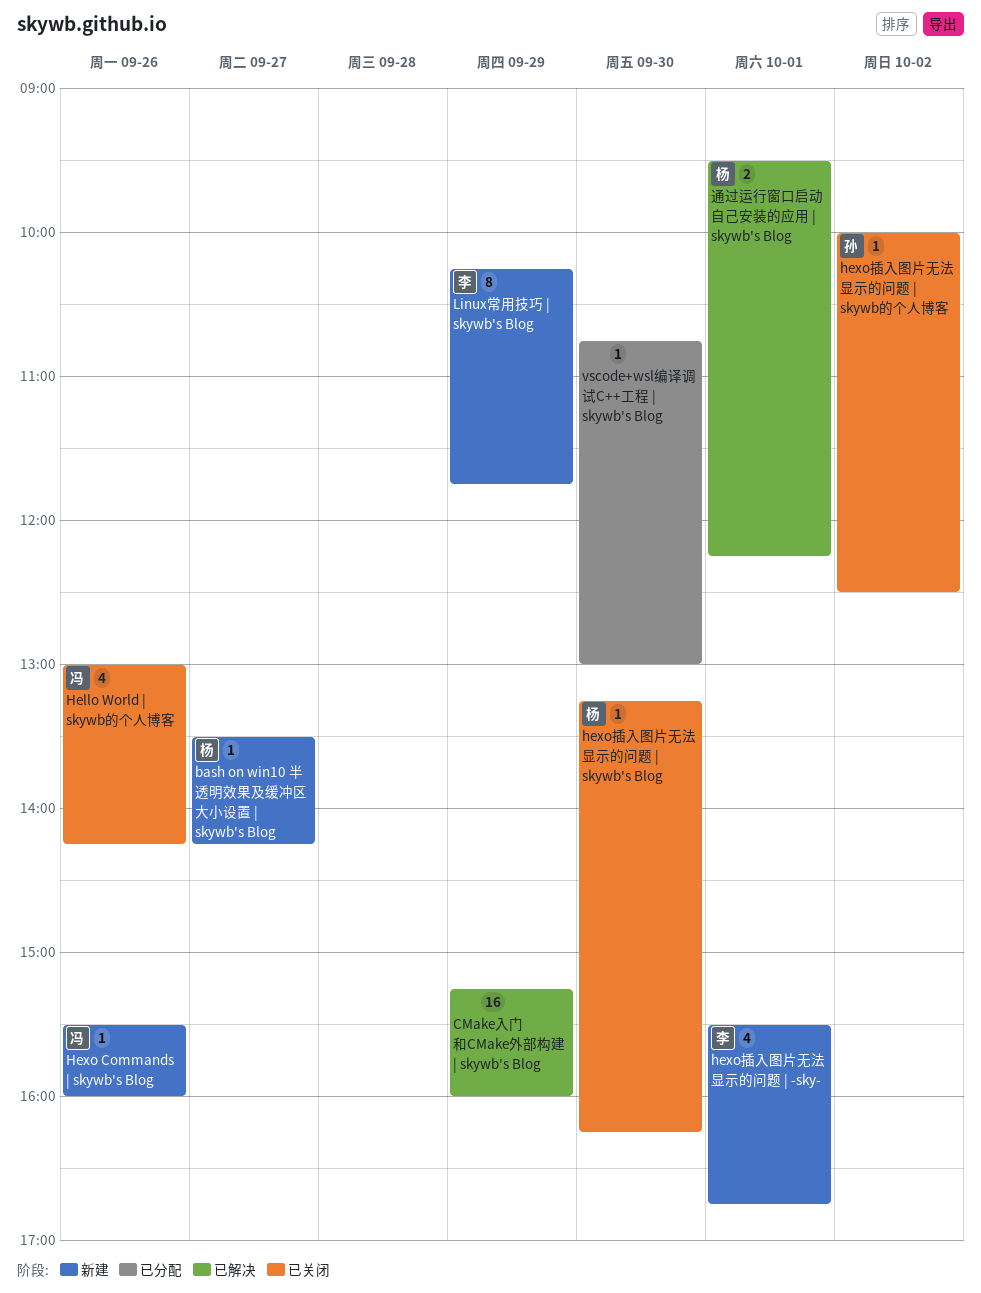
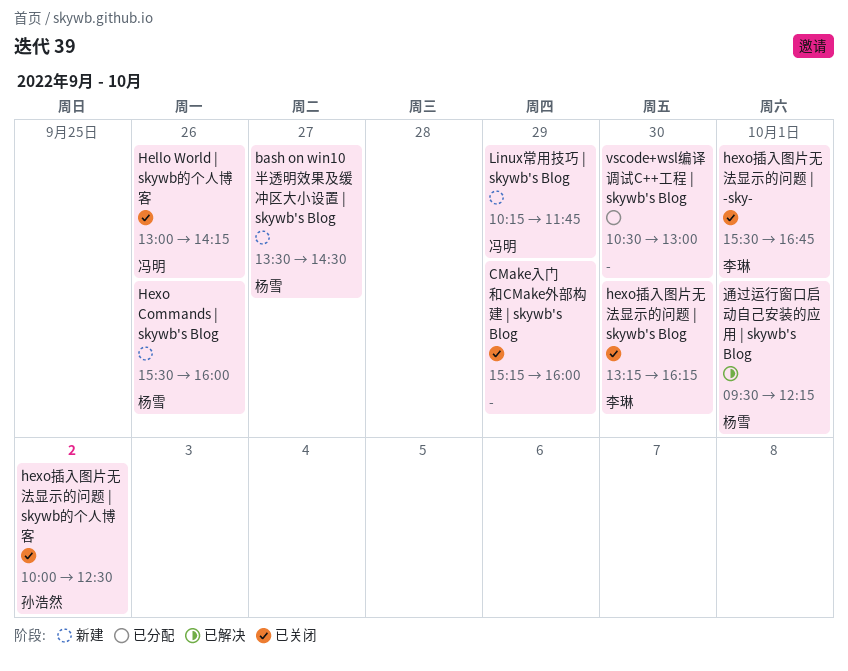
bash on win10 半透明效果及缓冲区大小设置 | skywb's Blog, ends: 14:15 -> 14:30
CMake入门和CMake外部构建 | skywb's Blog, status: 已解决 -> 已关闭
Hexo Commands | skywb's Blog, owner: 冯明 -> 杨雪
hexo插入图片无法显示的问题 | -sky-, status: 新建 -> 已关闭
hexo插入图片无法显示的问题 | skywb's Blog, owner: 杨雪 -> 李琳
Linux常用技巧 | skywb's Blog, owner: 李琳 -> 冯明
vscode+wsl编译调试C++工程 | skywb's Blog, begins: 10:45 -> 10:30

